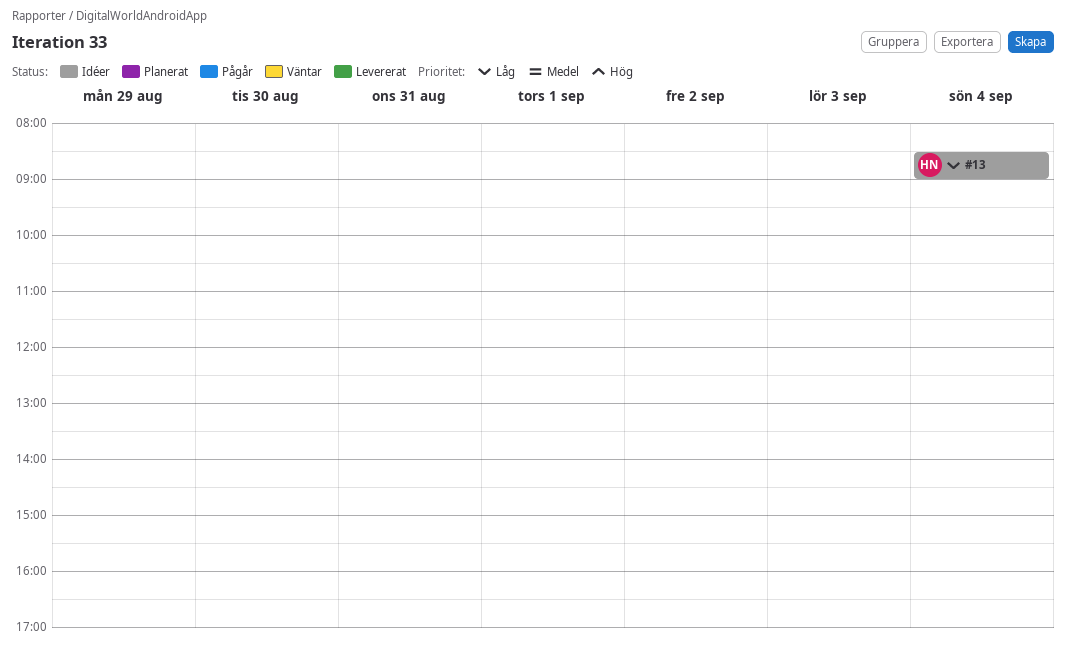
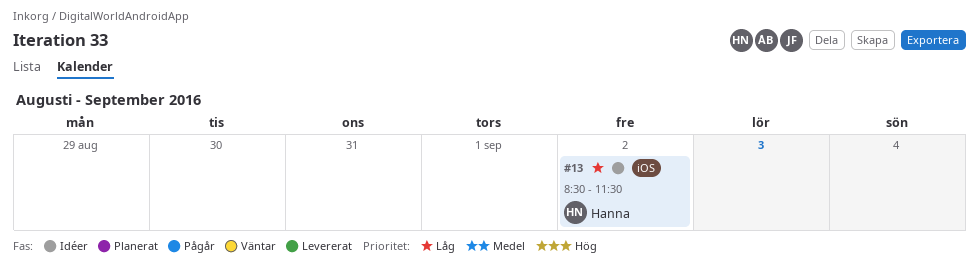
#13, day: Sep 4 -> Sep 2
#13, ends: 09:00 -> 11:30

